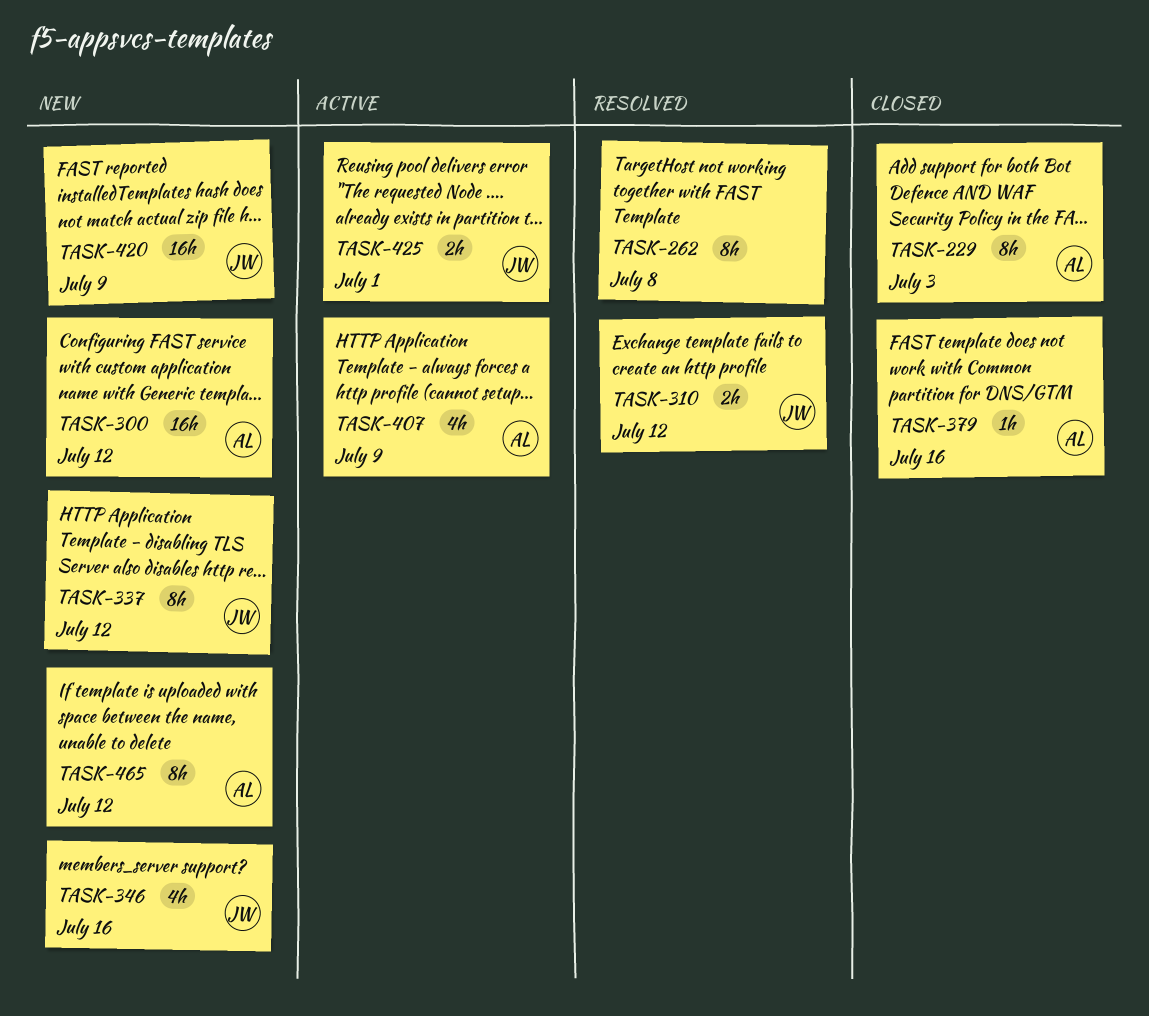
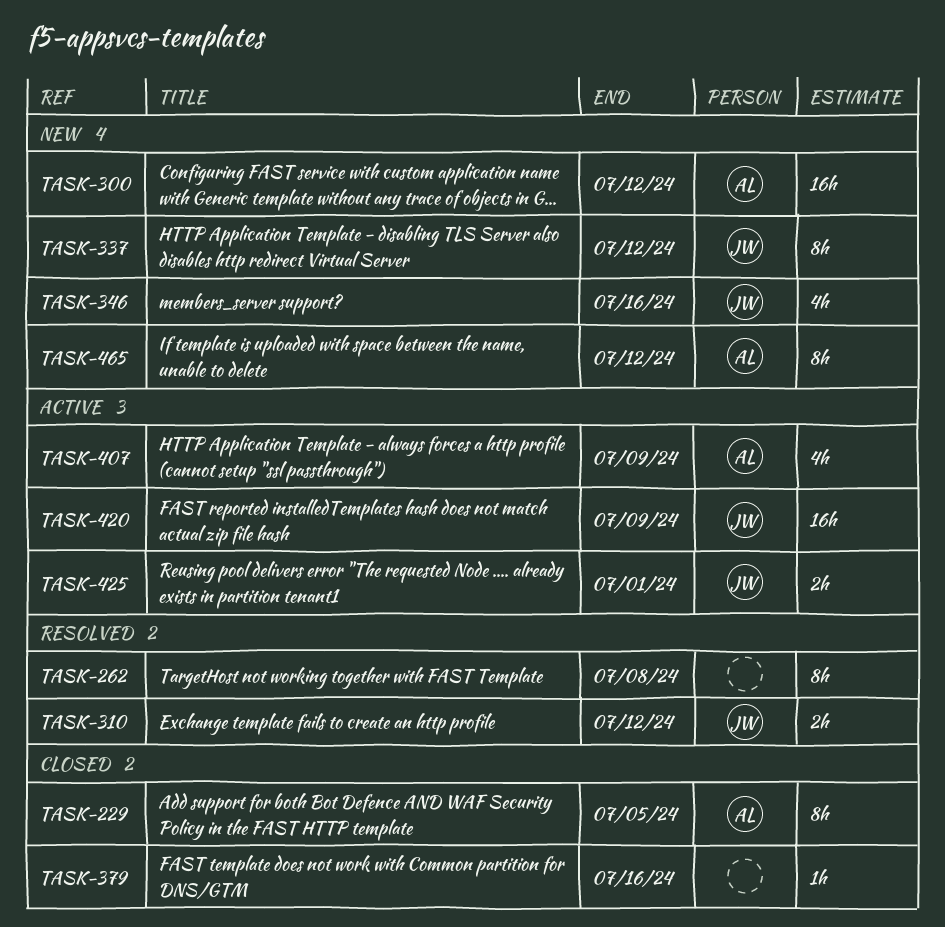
TASK-229, due: Jul 3 -> Jul 5
TASK-379, owner: AL -> none
TASK-420, status: New -> Active

